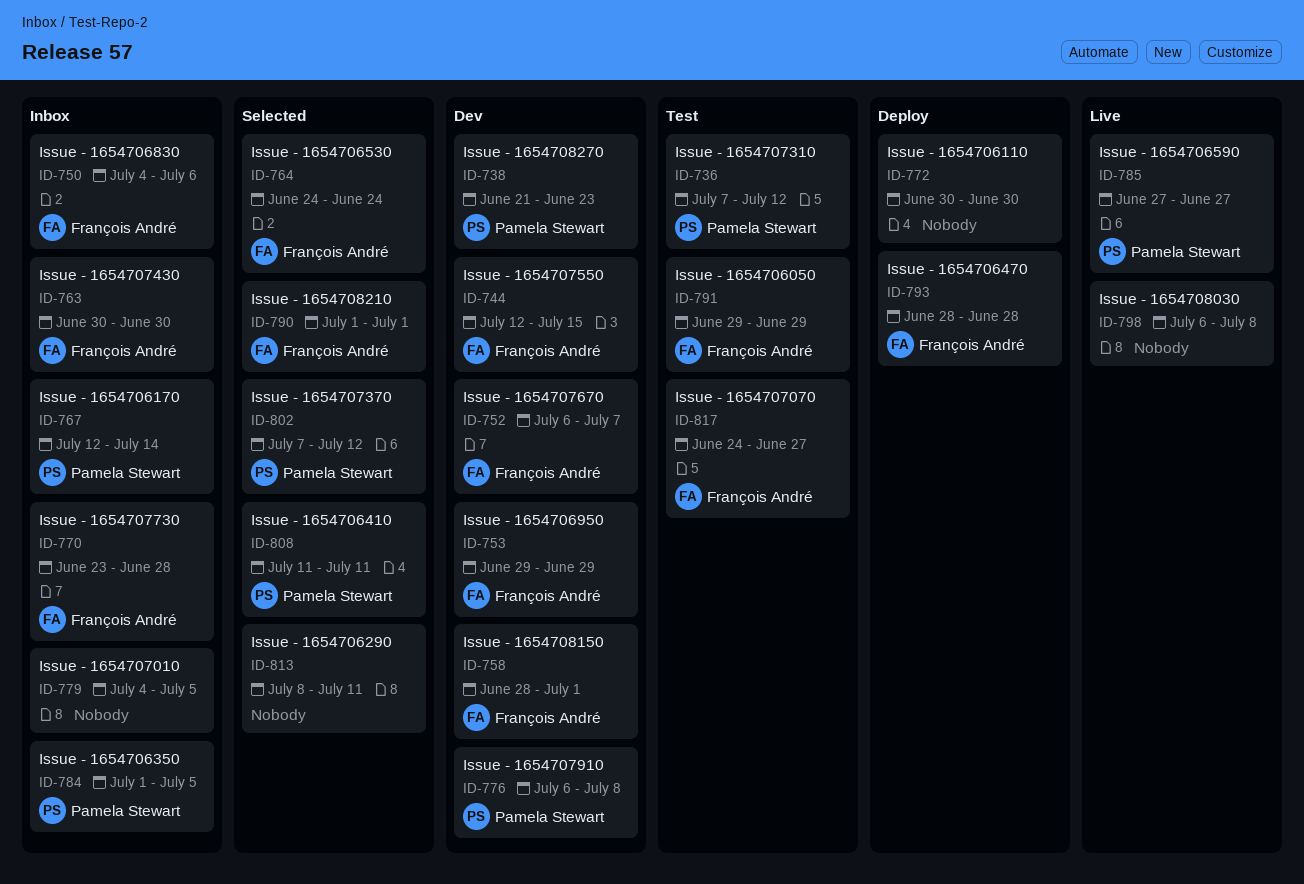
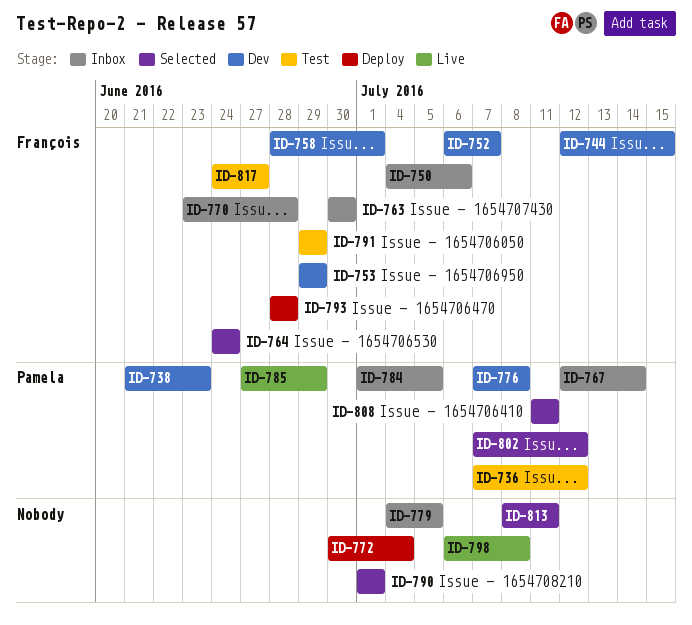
ID-772, due: Jun 30 -> Jul 4
ID-776, start: Jul 6 -> Jul 7
ID-785, due: Jun 27 -> Jun 29
ID-790, owner: François André -> none

